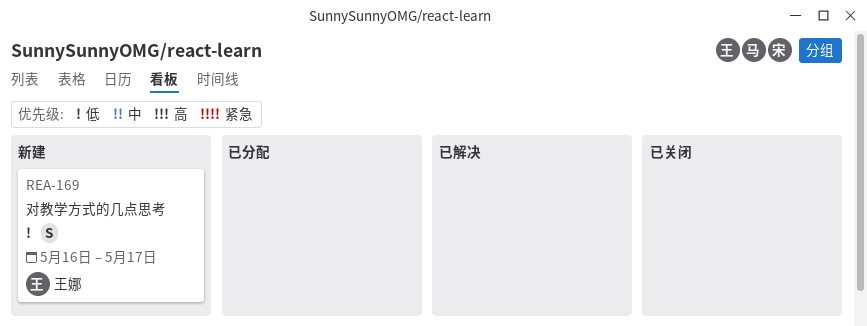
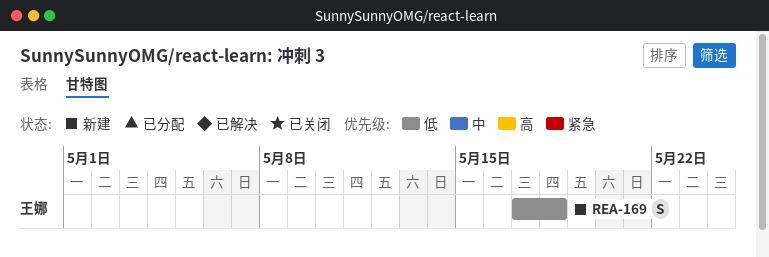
REA-169, start: May 16 -> May 17
REA-169, due: May 17 -> May 18

